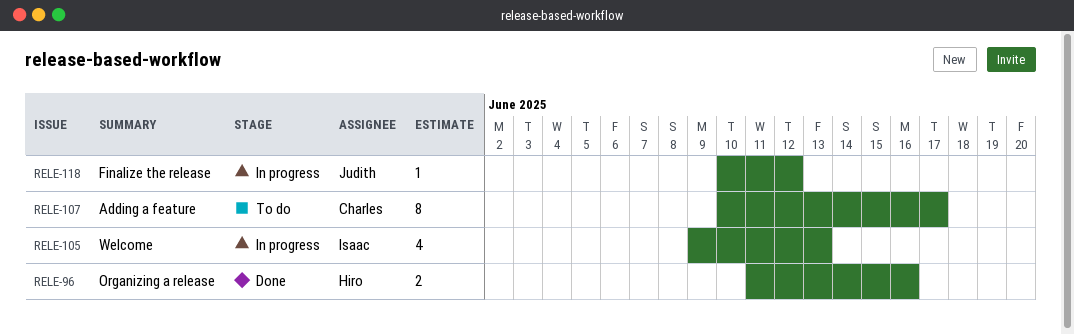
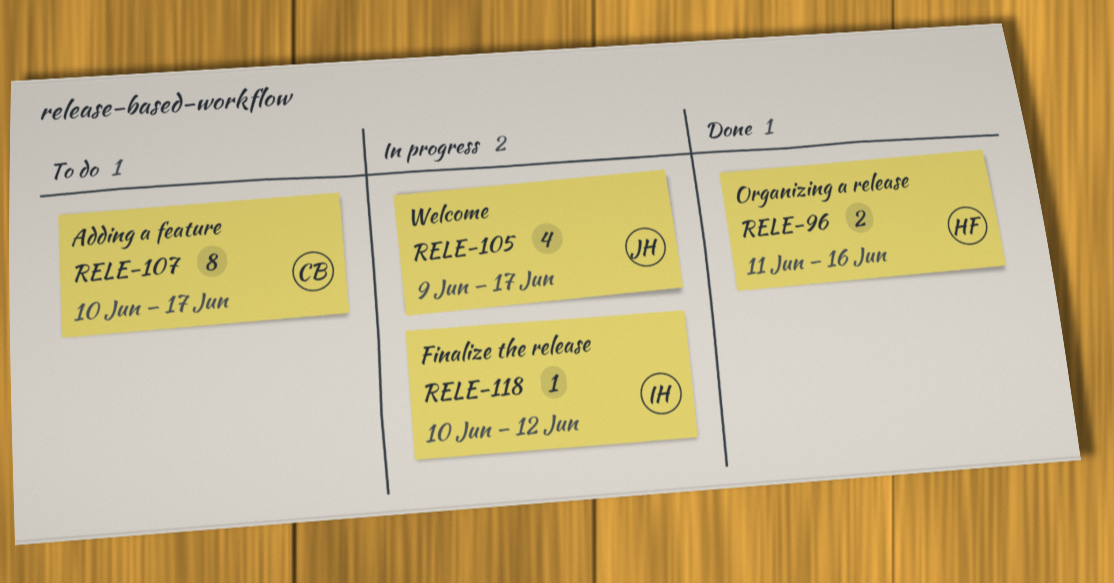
RELE-105, owner: Isaac -> Judith
RELE-105, due: Jun 13 -> Jun 17
RELE-118, owner: Judith -> Isaac

